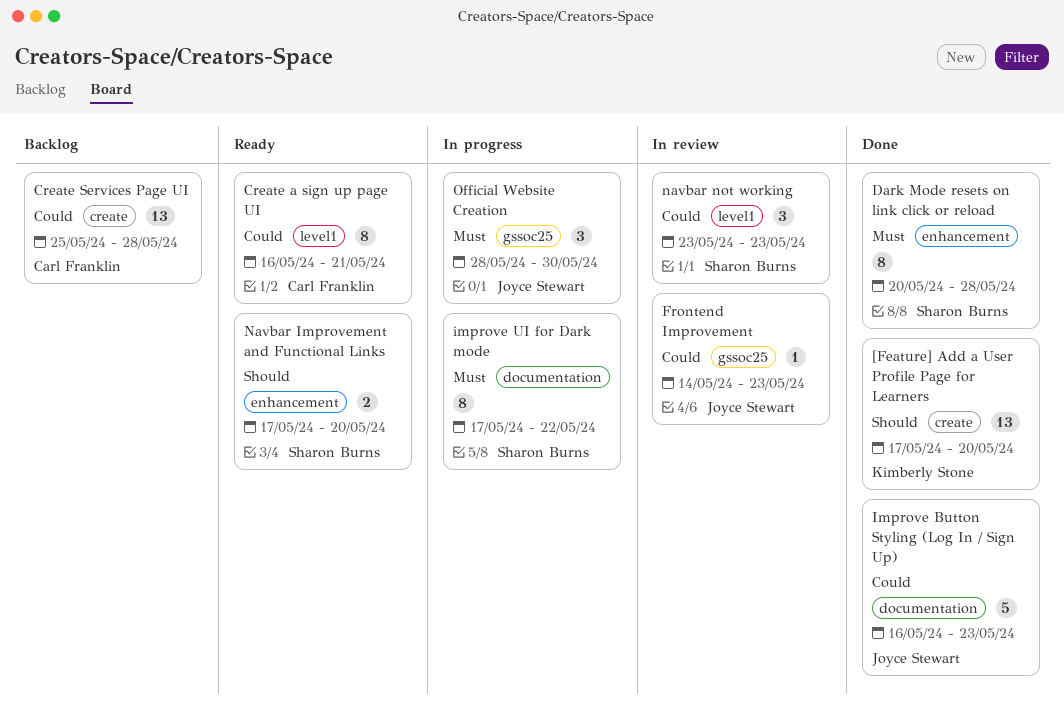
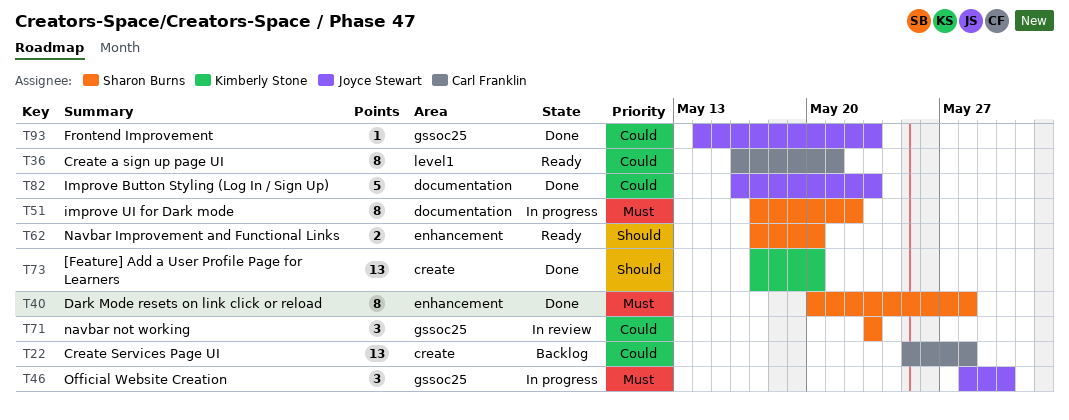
Frontend Improvement, status: In review -> Done
navbar not working, label: level1 -> gssoc25

